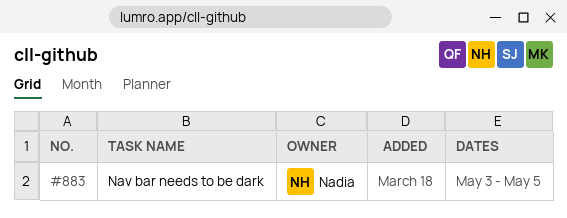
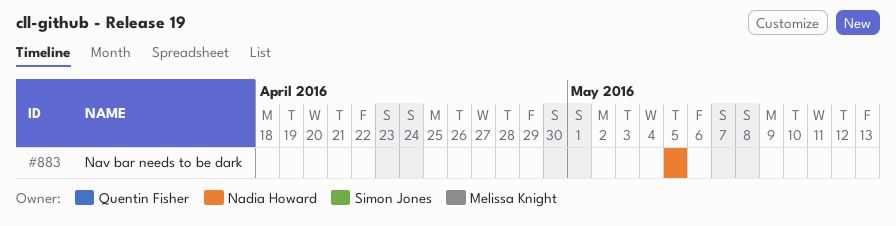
#883, start: May 3 -> May 5

